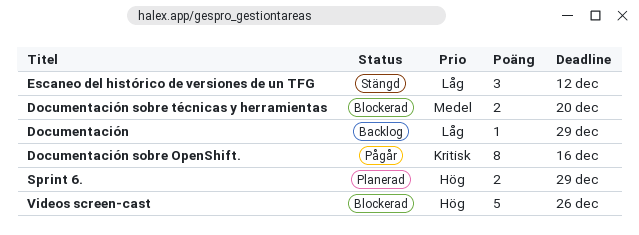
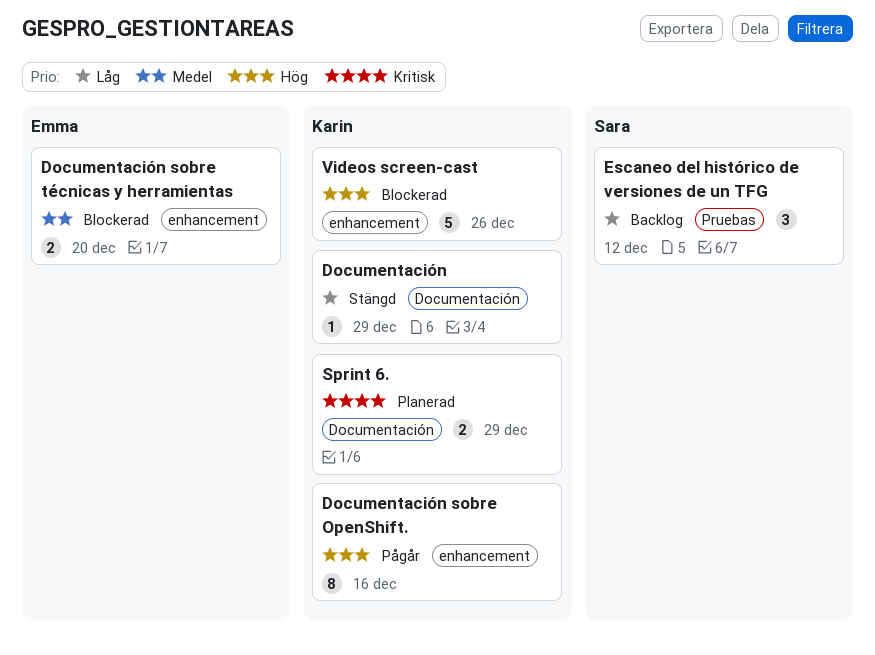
Documentación, status: Backlog -> Stängd
Documentación sobre OpenShift., priority: Kritisk -> Hög
Escaneo del histórico de versiones de un TFG, status: Stängd -> Backlog
Sprint 6., priority: Hög -> Kritisk

